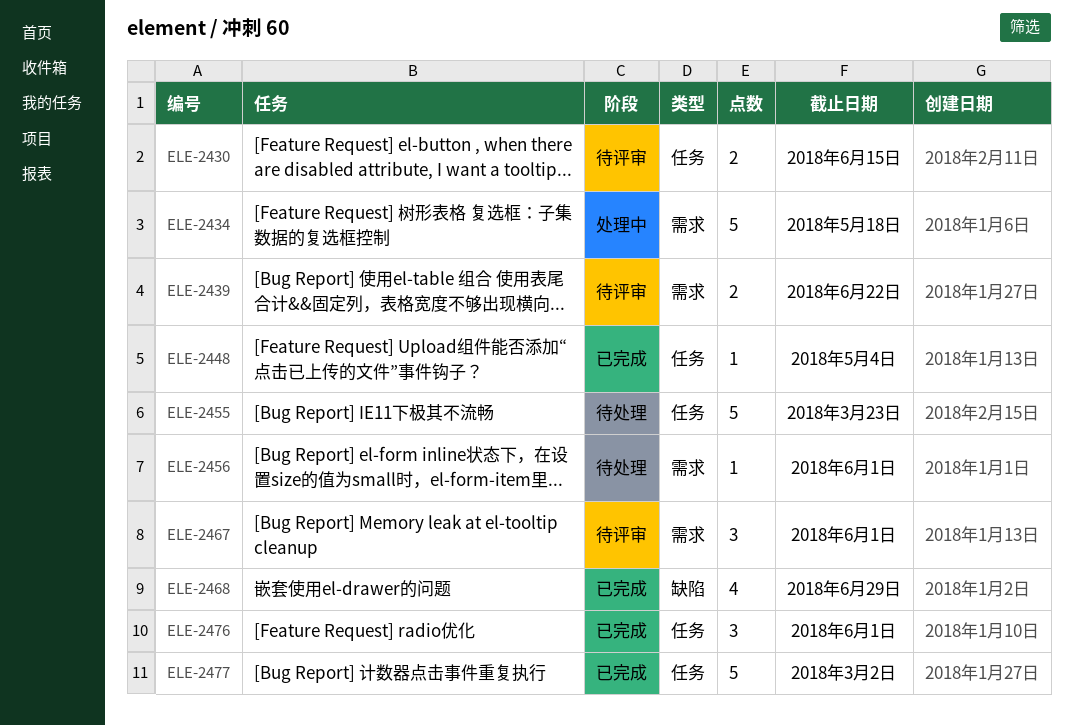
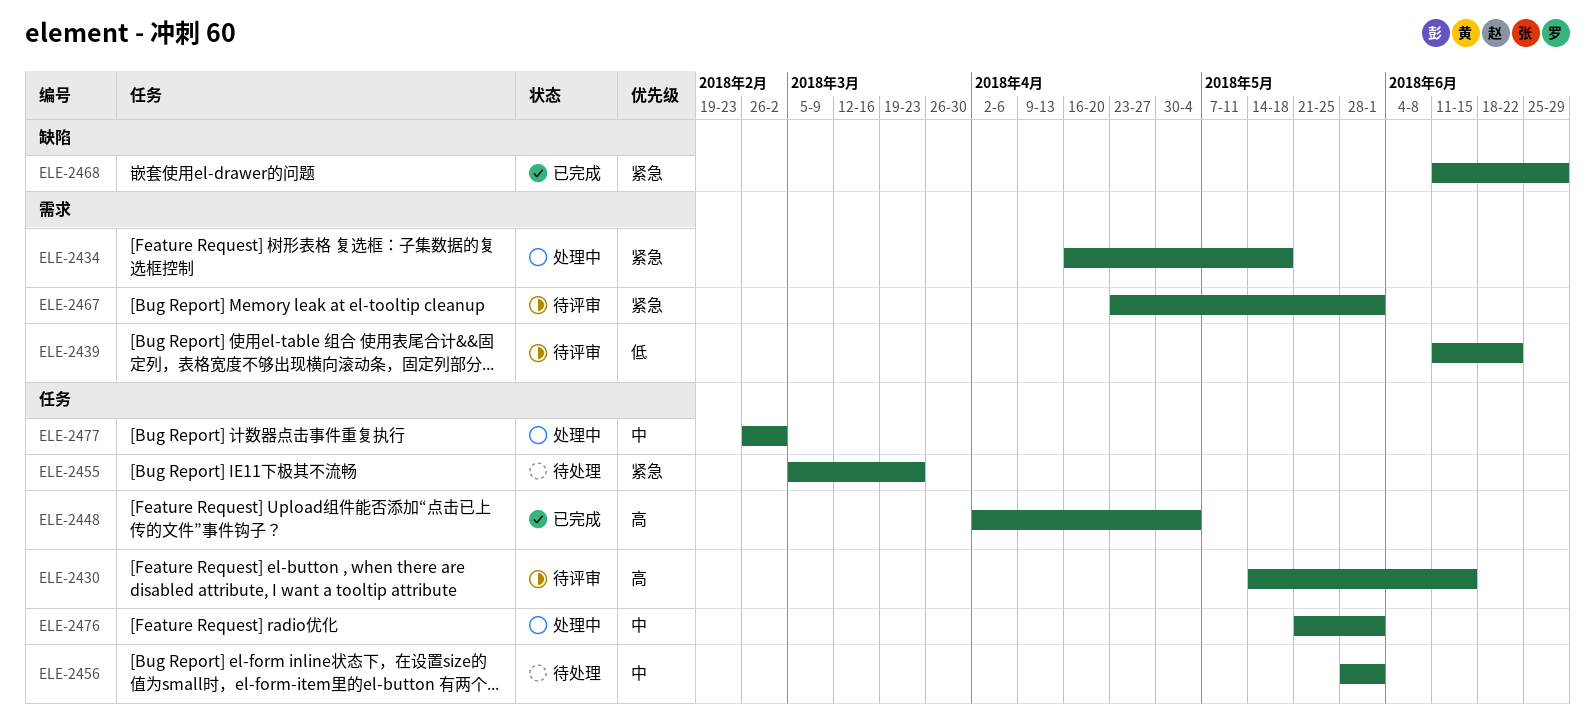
ELE-2456, label: 需求 -> 任务
ELE-2476, status: 已完成 -> 处理中
ELE-2477, status: 已完成 -> 处理中

